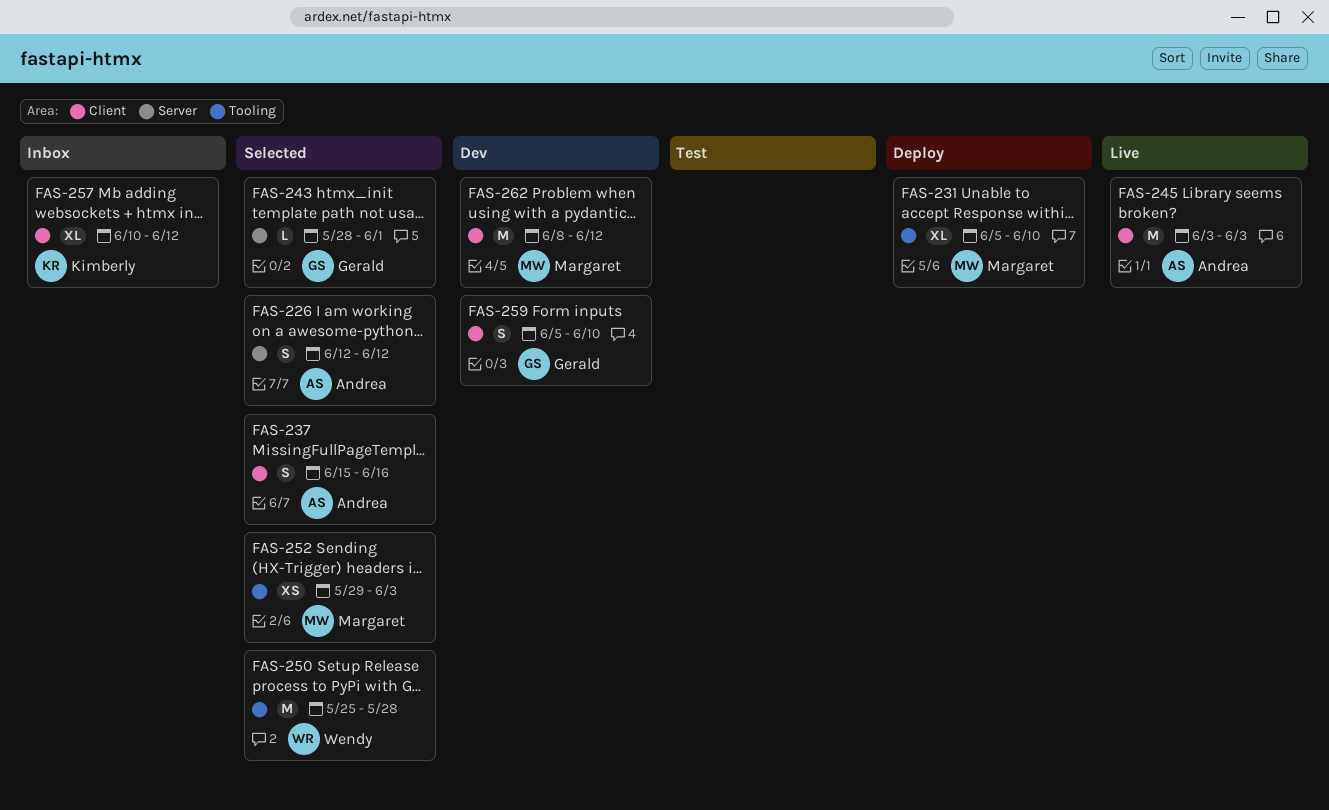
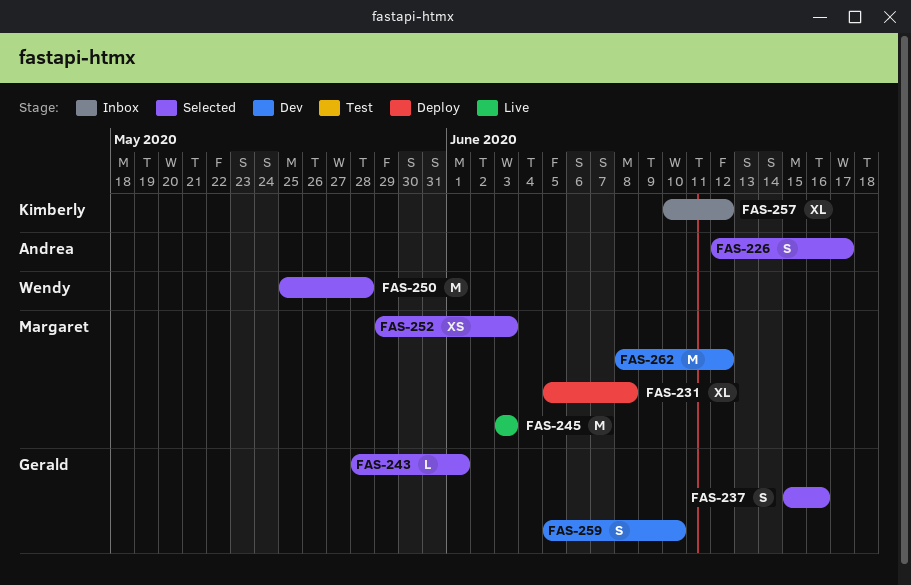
FAS-226, due: Jun 12 -> Jun 17
FAS-231, due: Jun 10 -> Jun 8
FAS-237, owner: Andrea -> Gerald
FAS-245, owner: Andrea -> Margaret

